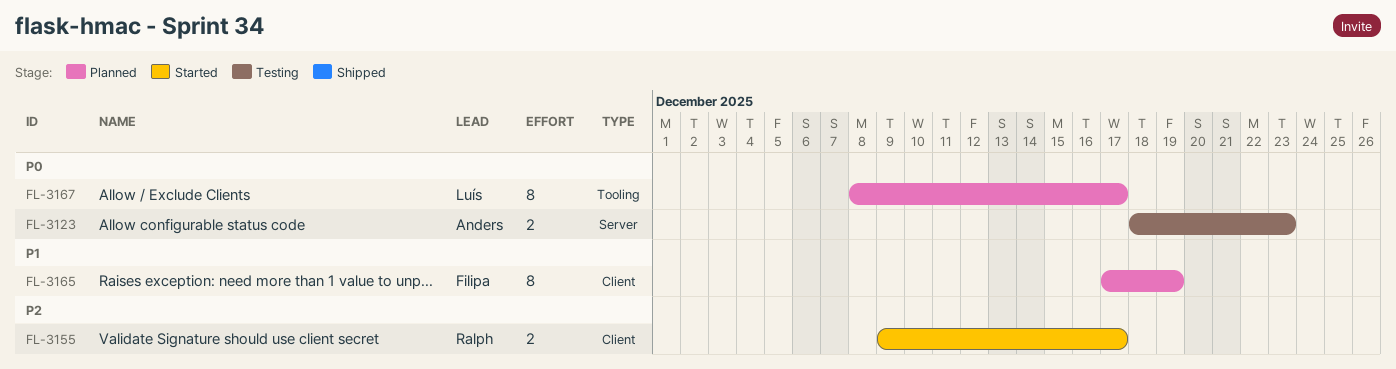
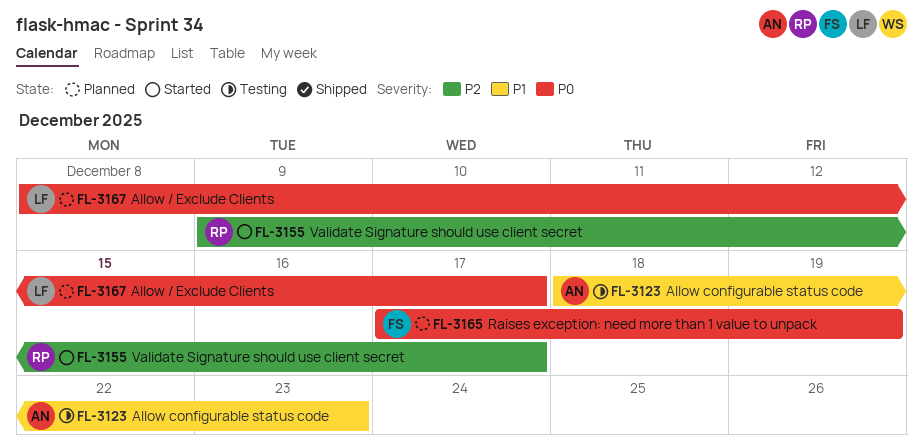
FL-3123, priority: P0 -> P1
FL-3165, priority: P1 -> P0

